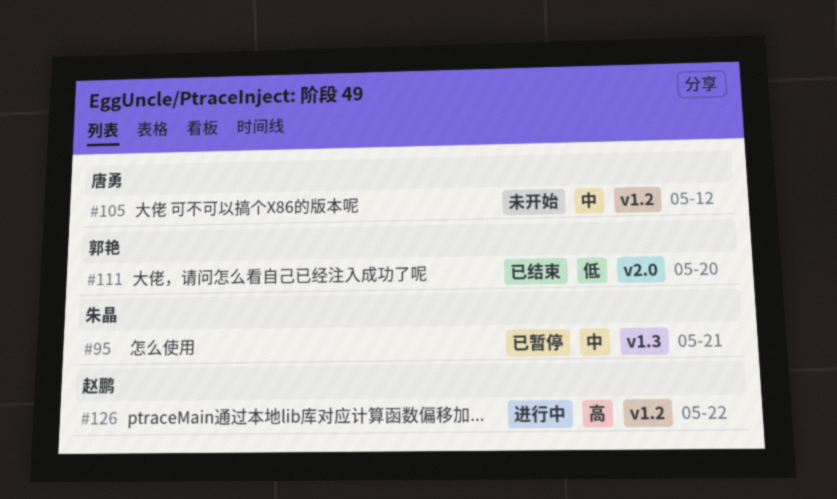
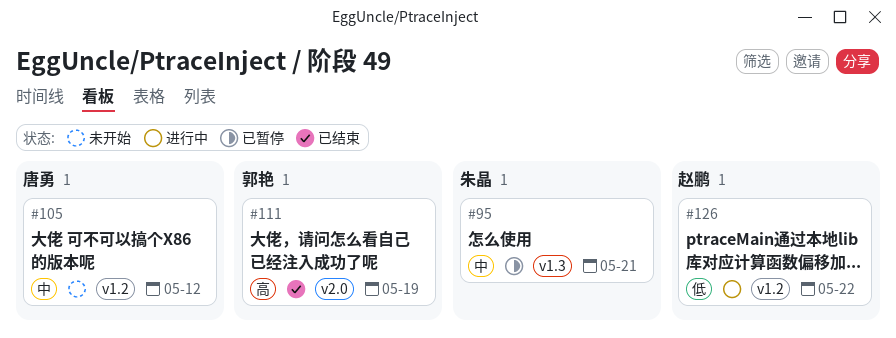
#111, priority: 低 -> 高
#111, due: May 20 -> May 19
#126, priority: 高 -> 低

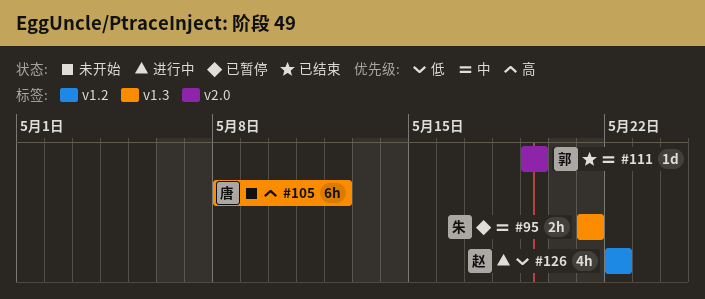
#105, priority: 中 -> 高
#105, label: v1.2 -> v1.3
#111, priority: 高 -> 中

